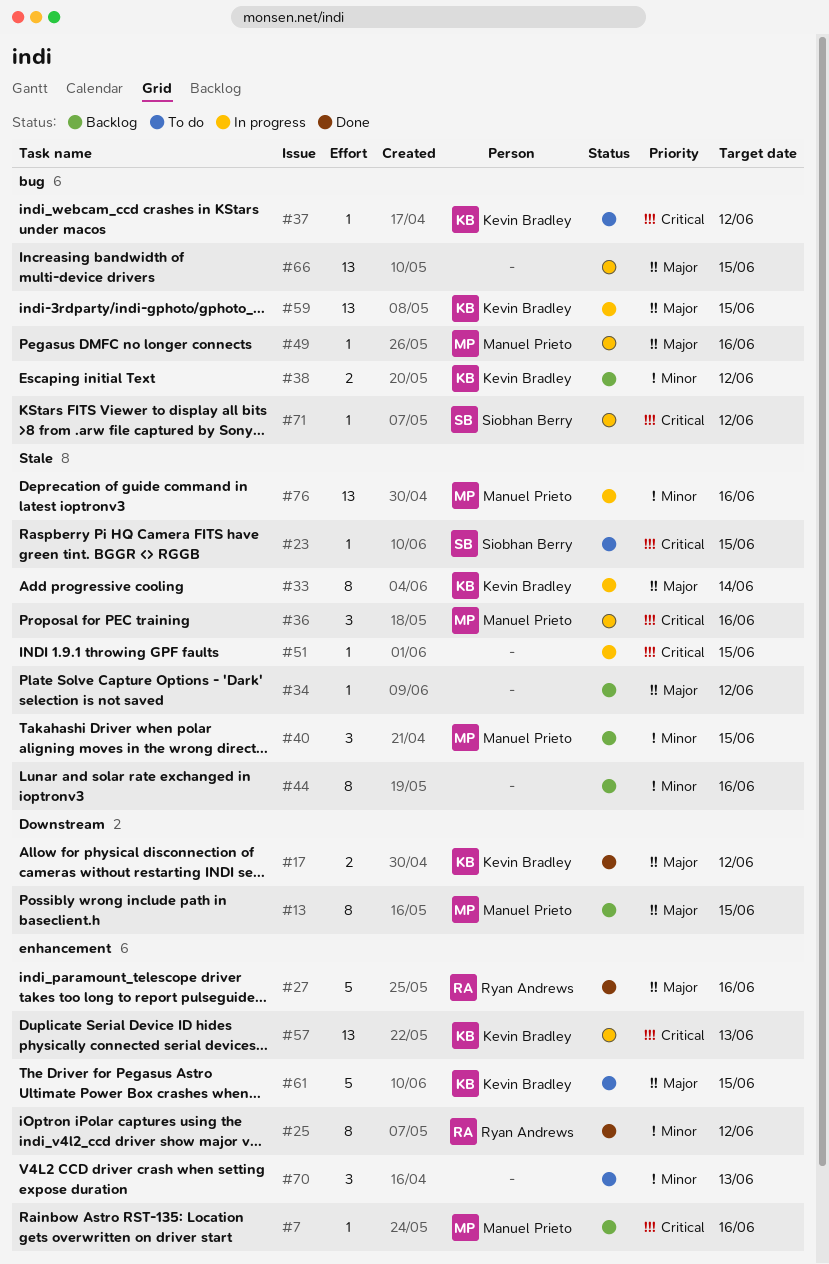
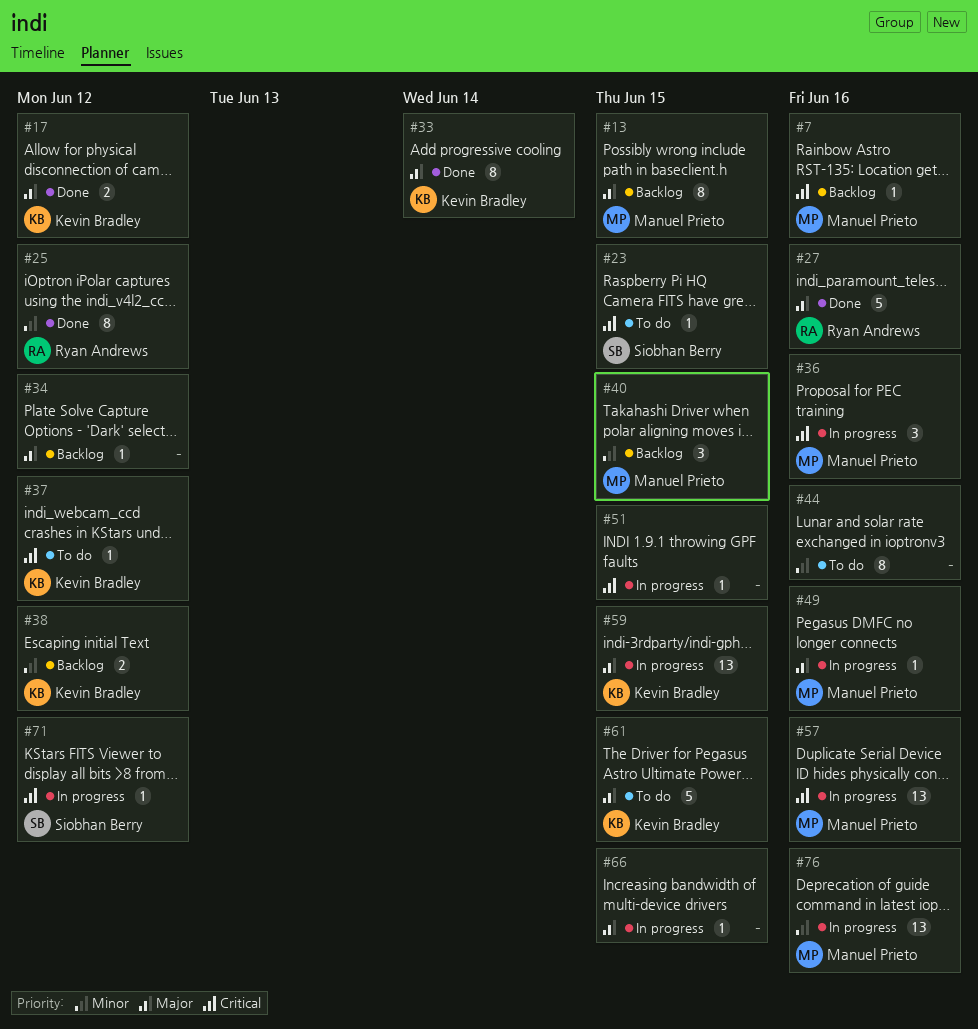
#33, status: In progress -> Done
#44, status: Backlog -> To do
#57, owner: Kevin Bradley -> Manuel Prieto
#57, due: Jun 13 -> Jun 16
#66, estimate: 13 -> 1
#70: present -> none

